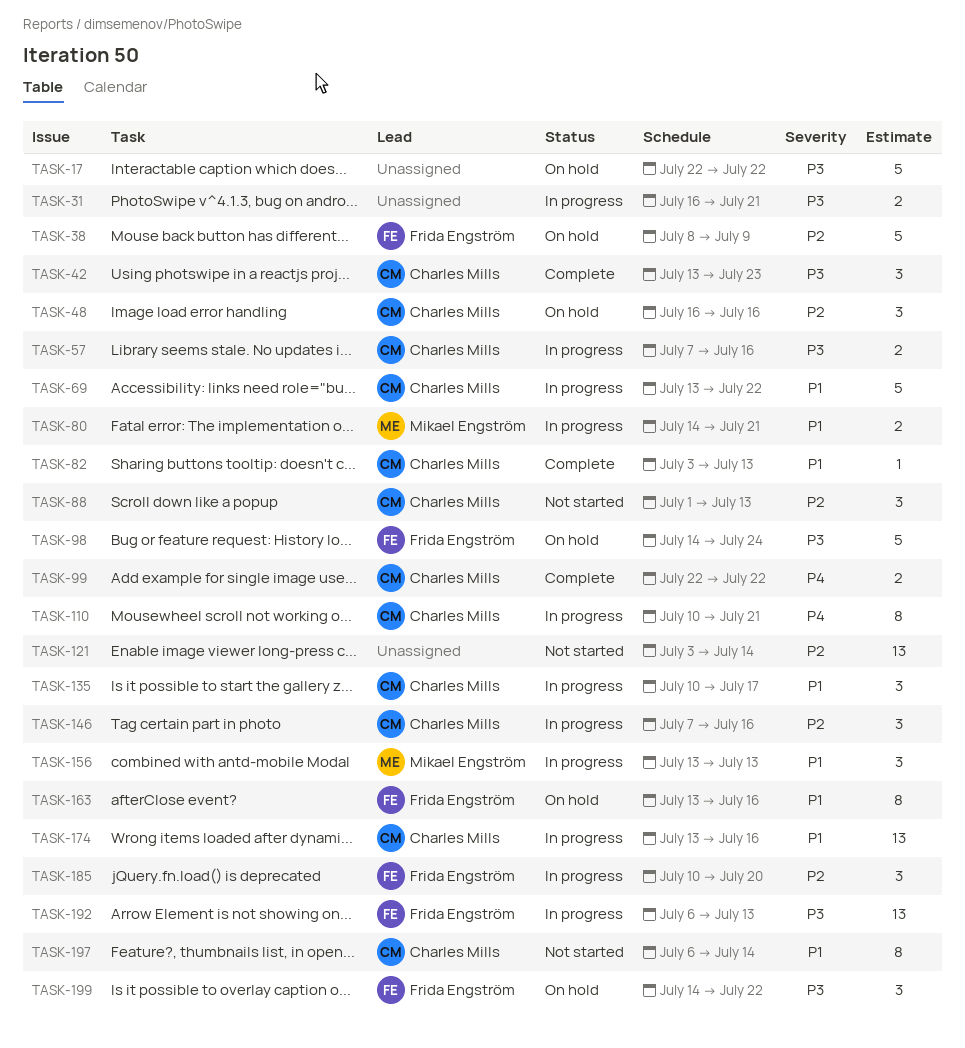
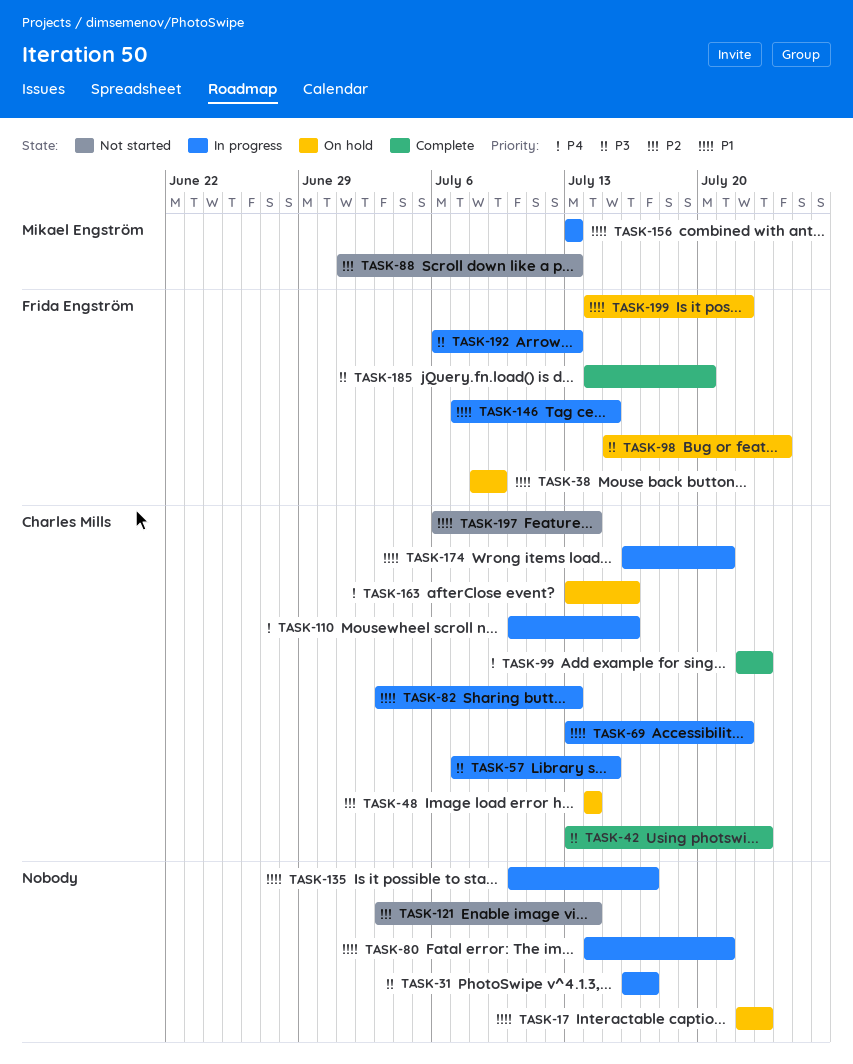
TASK-17, priority: P3 -> P1
TASK-17, due: Jul 22 -> Jul 23
TASK-31, due: Jul 21 -> Jul 17
TASK-38, priority: P2 -> P1
TASK-48, start: Jul 16 -> Jul 14
TASK-48, due: Jul 16 -> Jul 14
TASK-57, due: Jul 16 -> Jul 15
TASK-80, owner: Mikael Engström -> none
TASK-82, status: Complete -> In progress
TASK-88, owner: Charles Mills -> Mikael Engström
TASK-98, start: Jul 14 -> Jul 15
TASK-99, due: Jul 22 -> Jul 23
TASK-110, due: Jul 21 -> Jul 16
TASK-135, owner: Charles Mills -> none
TASK-146, owner: Charles Mills -> Frida Engström
TASK-146, priority: P2 -> P1
TASK-146, due: Jul 16 -> Jul 15
TASK-163, owner: Frida Engström -> Charles Mills
TASK-163, priority: P1 -> P4
TASK-174, start: Jul 13 -> Jul 16
TASK-174, due: Jul 16 -> Jul 21
TASK-185, status: In progress -> Complete
TASK-185, priority: P2 -> P3
TASK-185, start: Jul 10 -> Jul 14
TASK-199, priority: P3 -> P1

